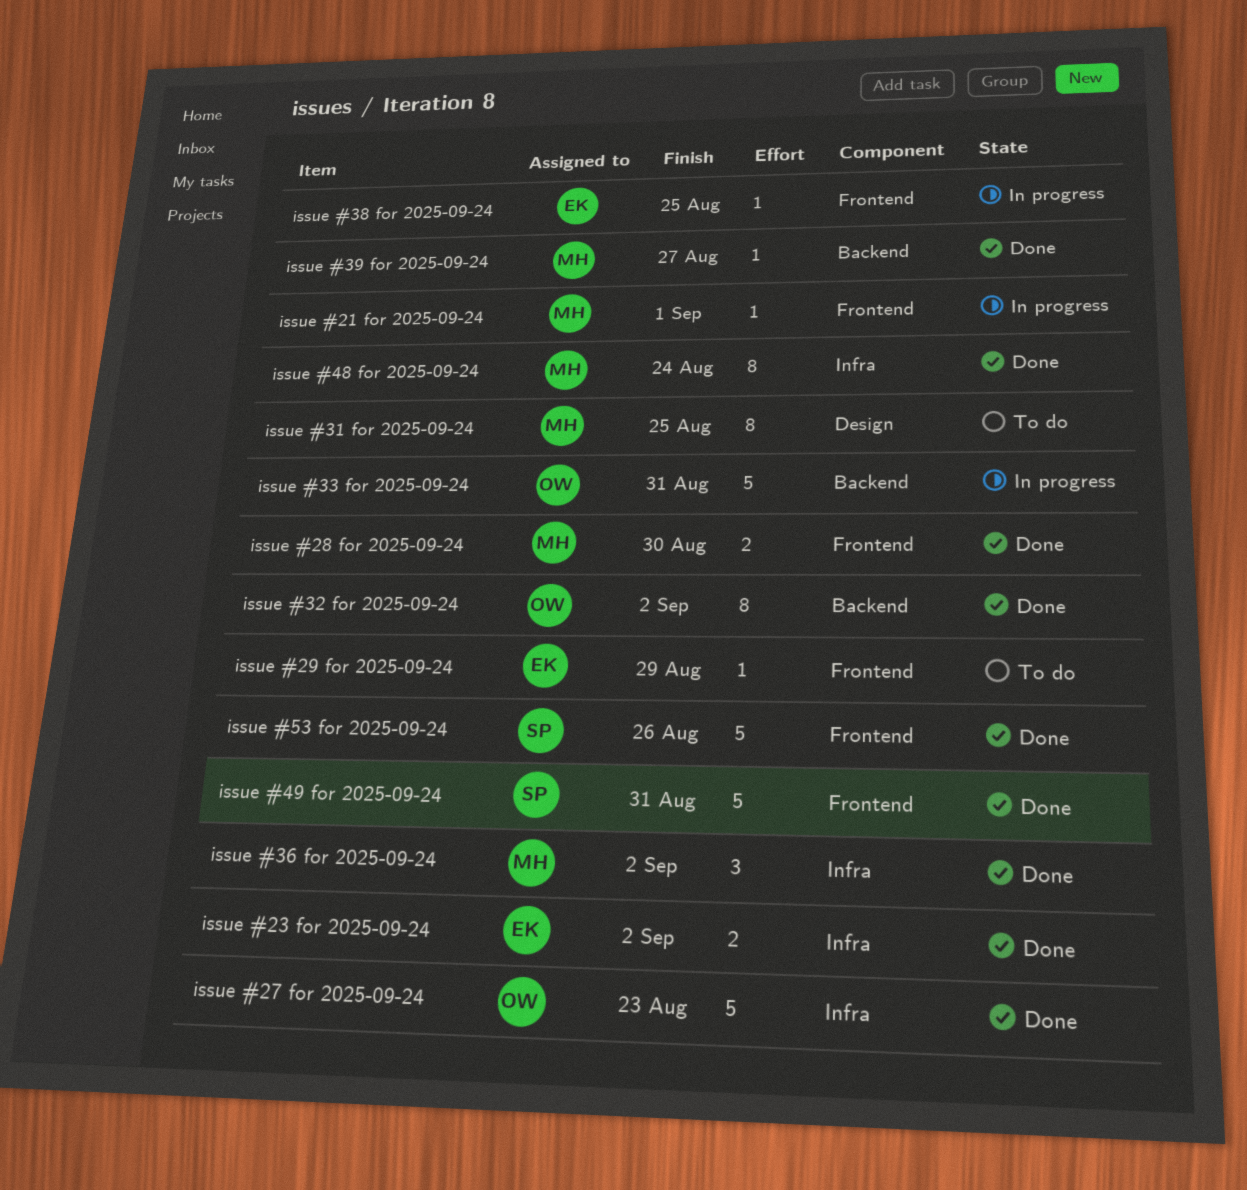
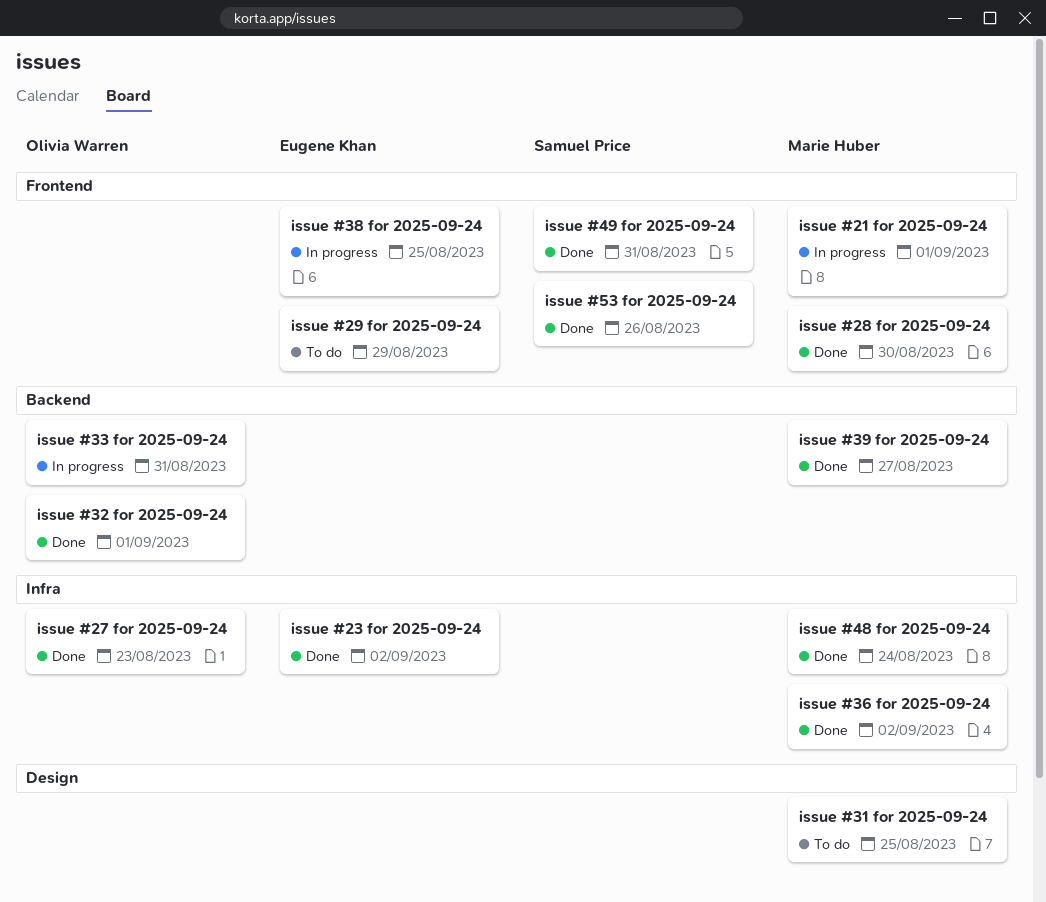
issue #32 for 2025-09-24, due: Sep 2 -> Sep 1

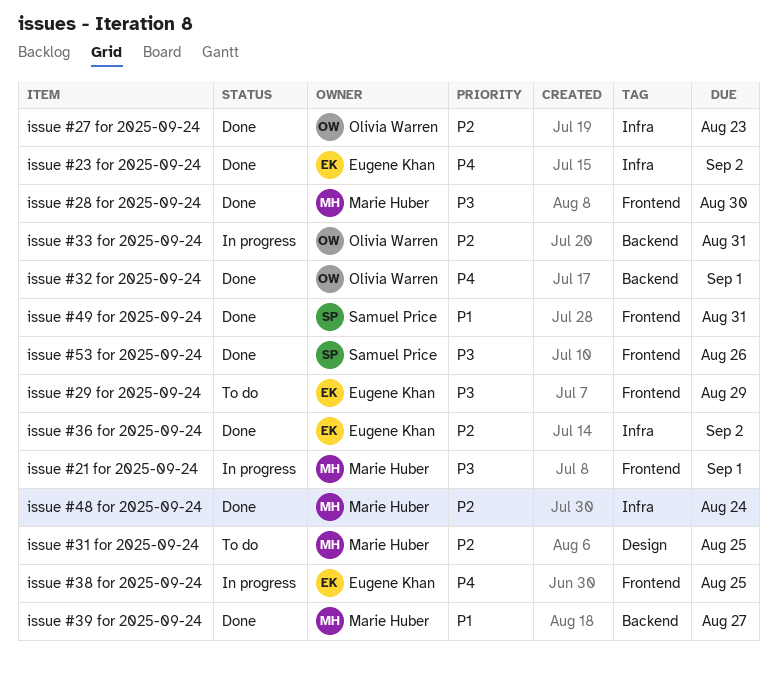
issue #36 for 2025-09-24, owner: Marie Huber -> Eugene Khan

